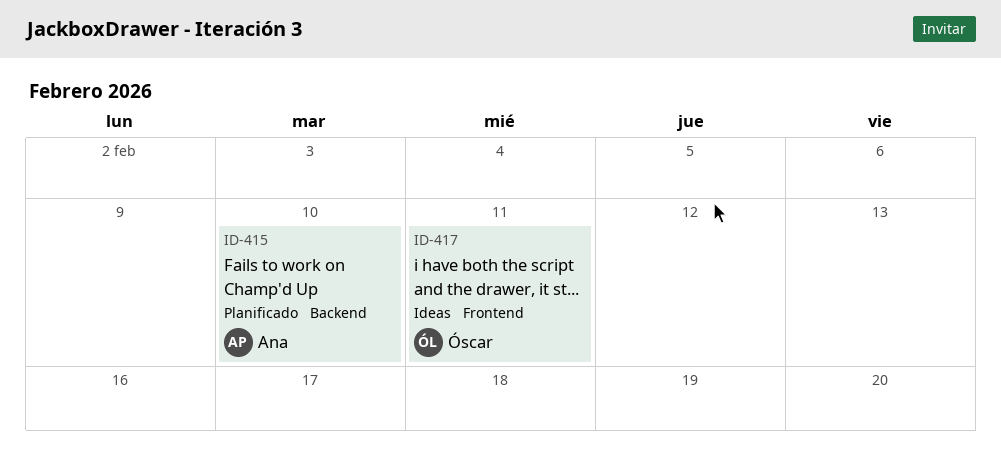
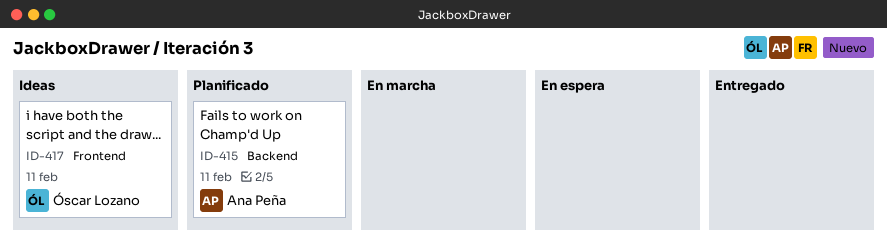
ID-415, due: Feb 10 -> Feb 11

